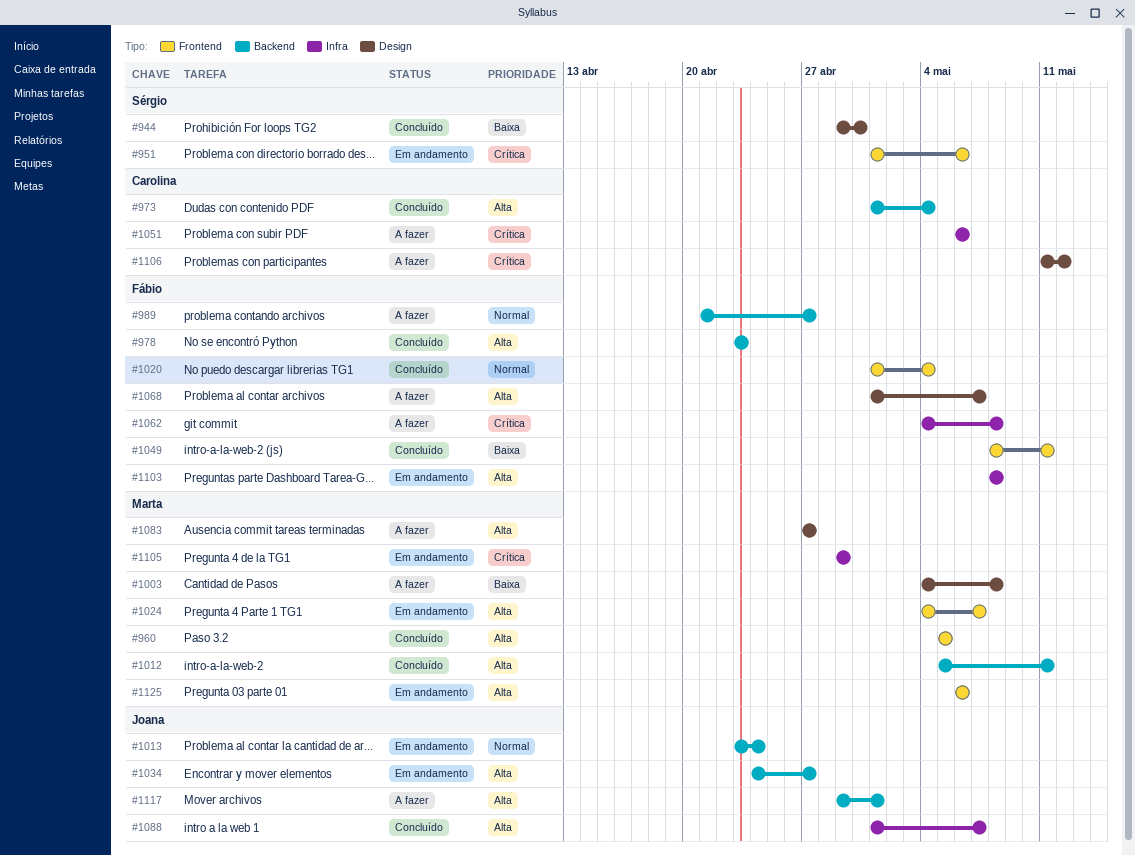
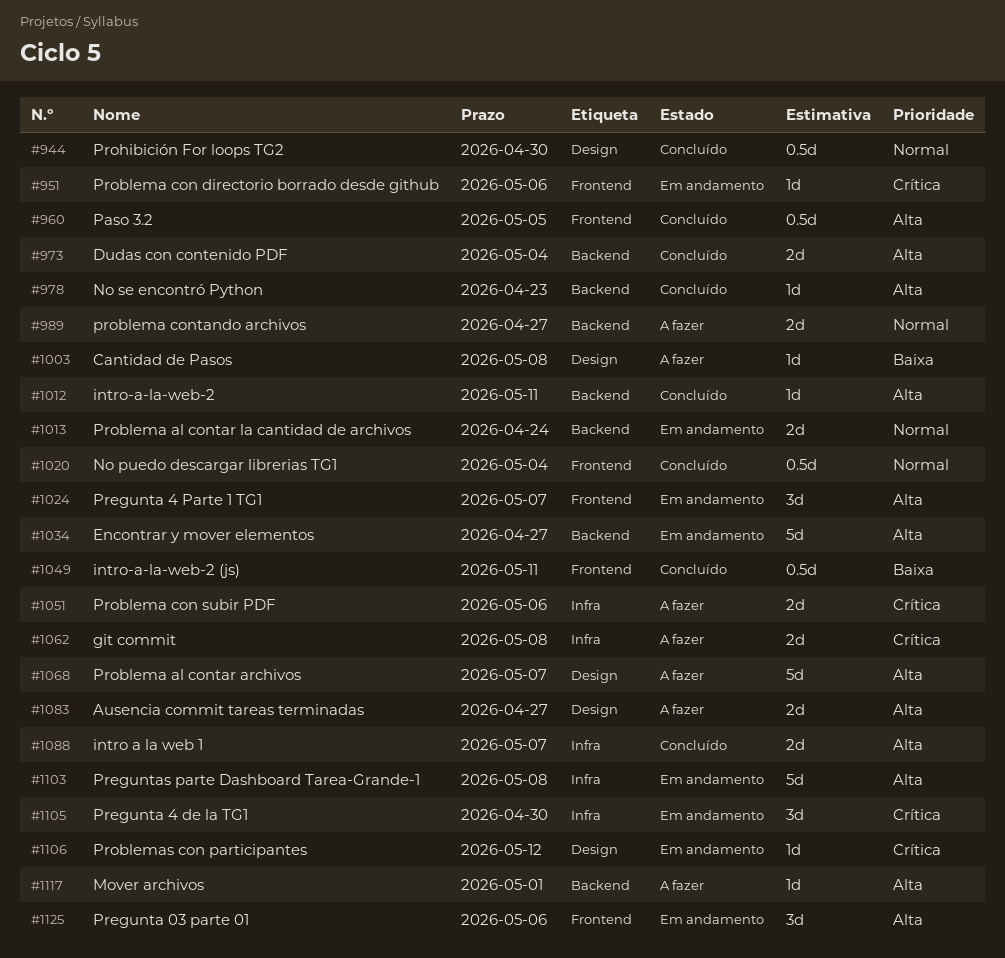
#944, priority: Baixa -> Normal
#1105, due: Apr 29 -> Apr 30
#1106, status: A fazer -> Em andamento

